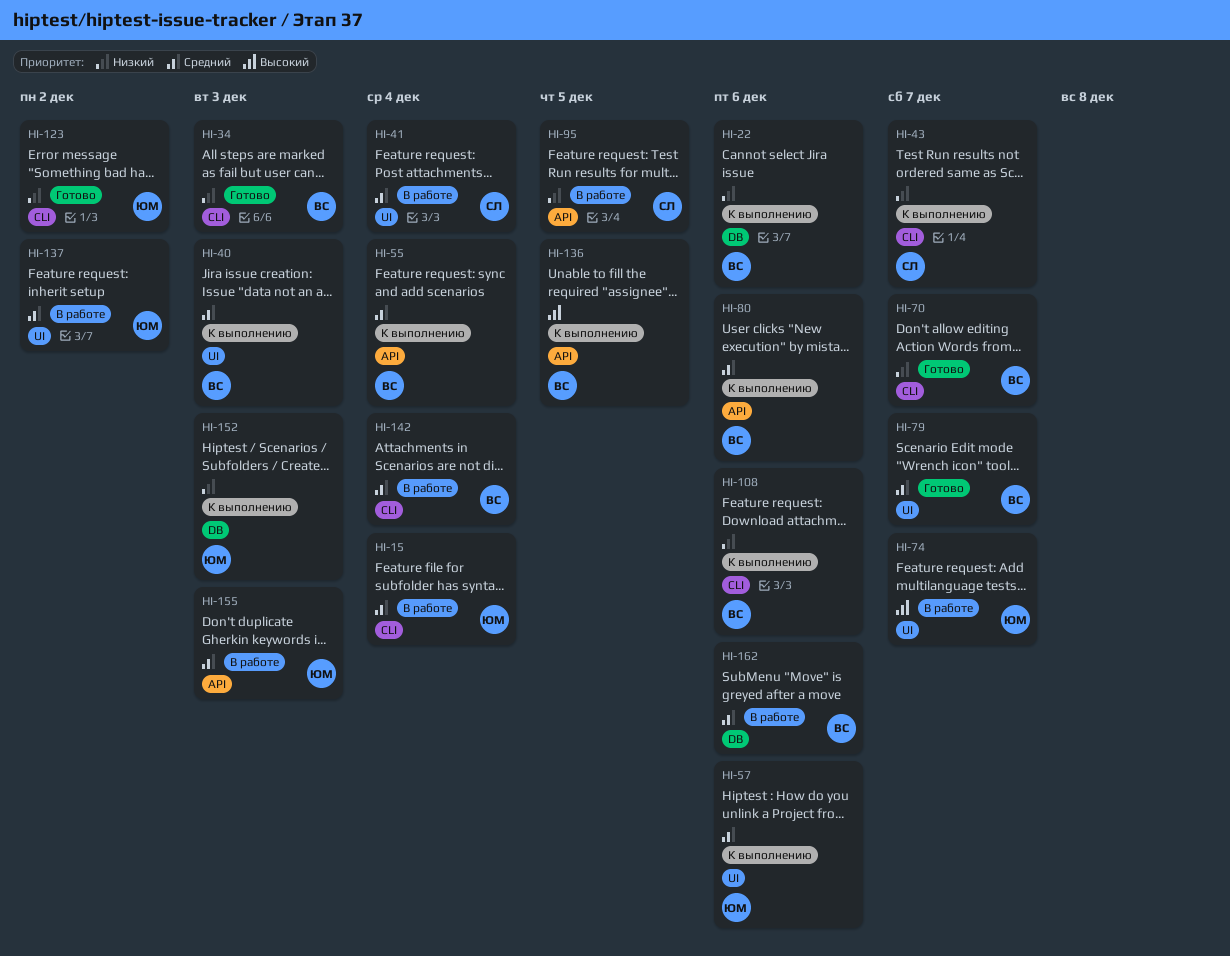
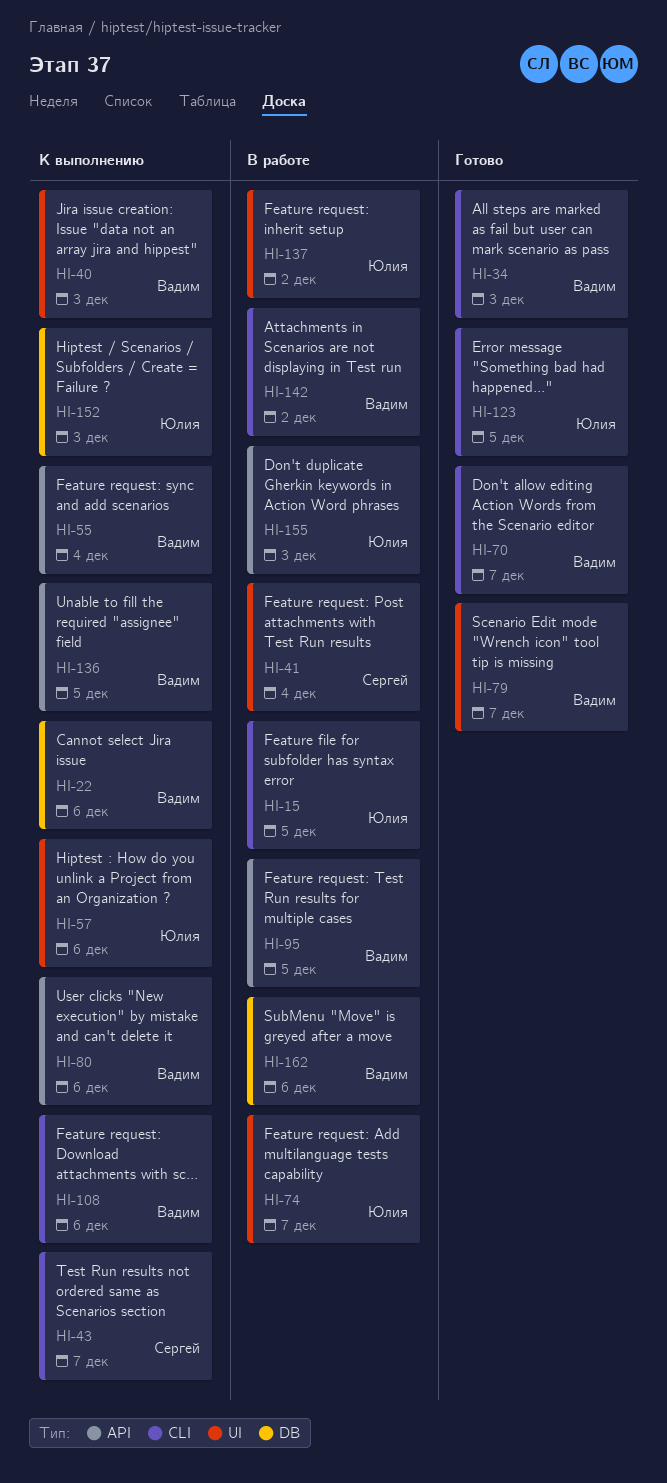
HI-15, due: Dec 4 -> Dec 5
HI-95, owner: Сергей -> Вадим
HI-123, due: Dec 2 -> Dec 5
HI-142, due: Dec 4 -> Dec 2

